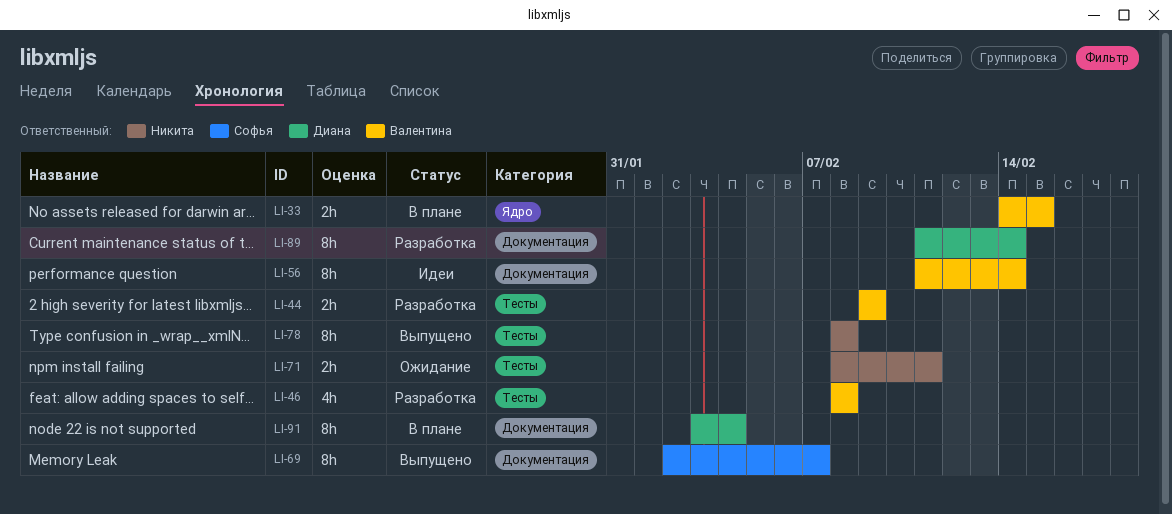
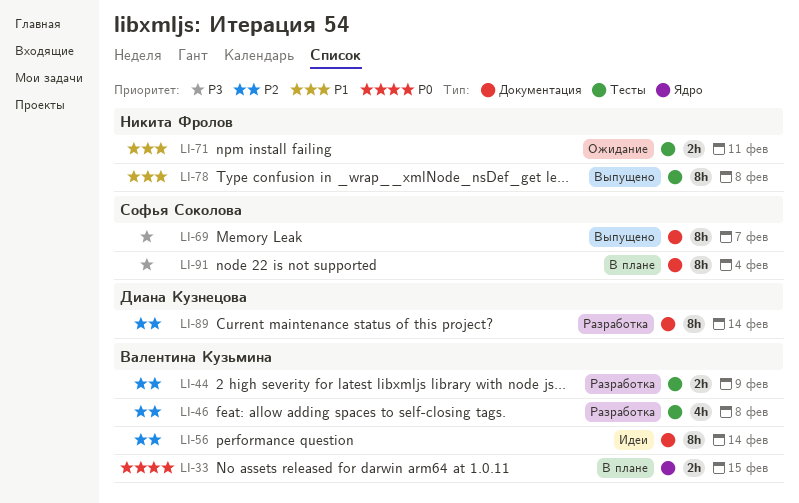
LI-91, owner: Диана Кузнецова -> Софья Соколова

